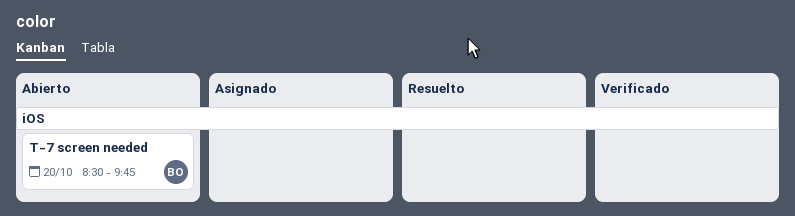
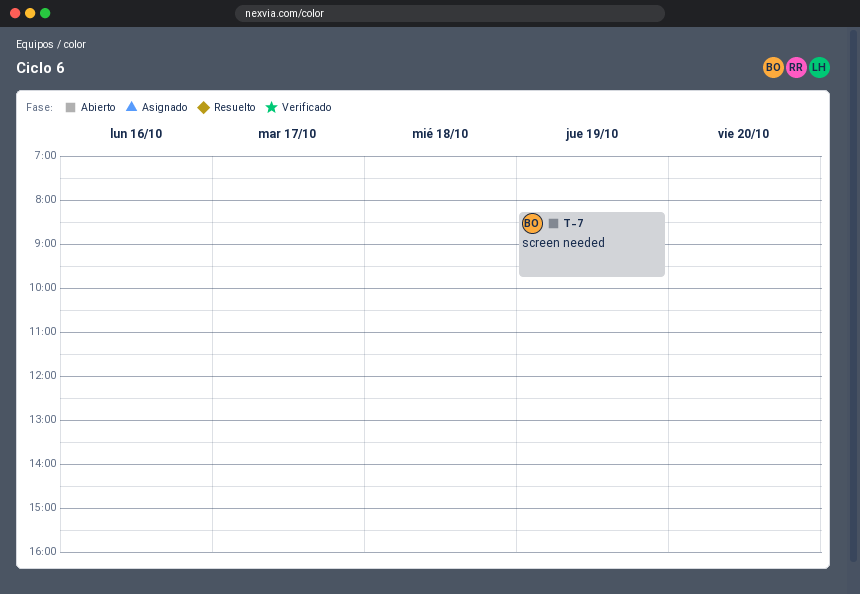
T-7, day: Oct 20 -> Oct 19
T-7, begins: 08:30 -> 08:15

